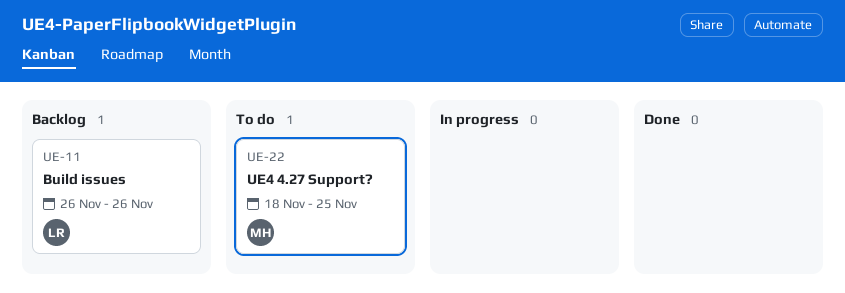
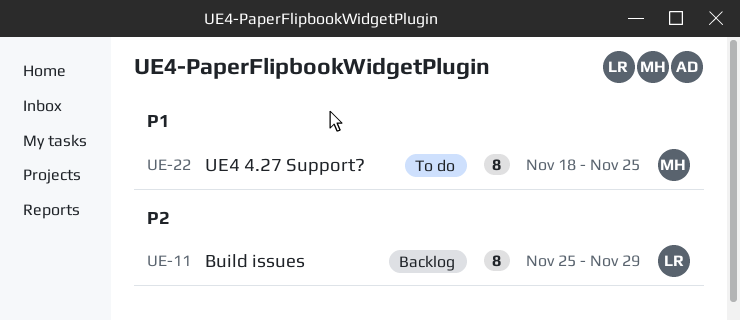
UE-11, start: Nov 26 -> Nov 25
UE-11, due: Nov 26 -> Nov 29

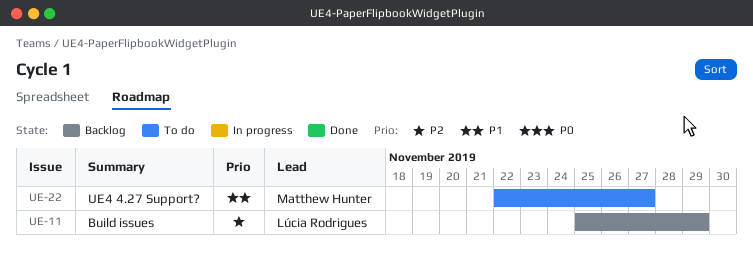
UE-22, start: Nov 18 -> Nov 22
UE-22, due: Nov 25 -> Nov 27

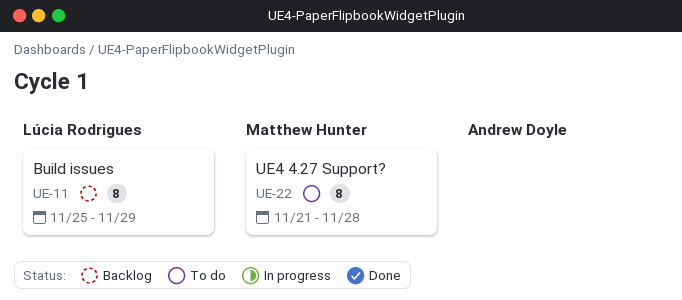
UE-22, start: Nov 22 -> Nov 21
UE-22, due: Nov 27 -> Nov 28

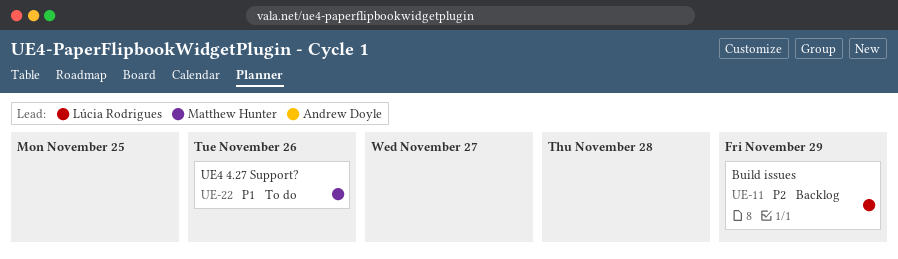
UE-22, due: Nov 28 -> Nov 26

